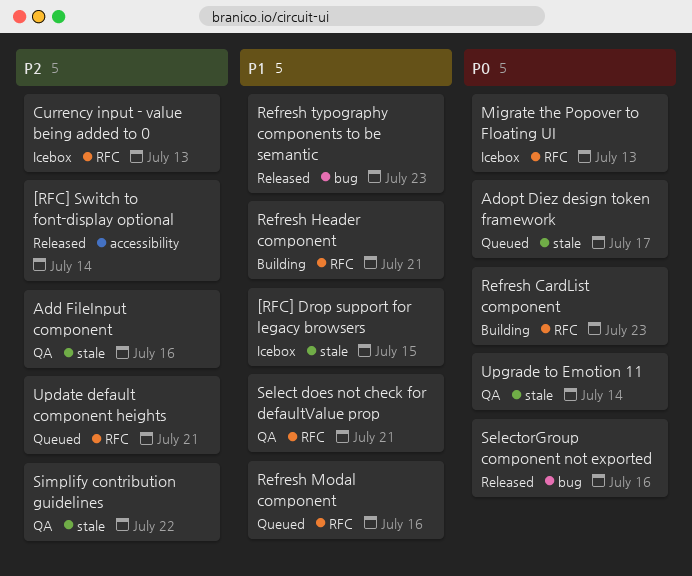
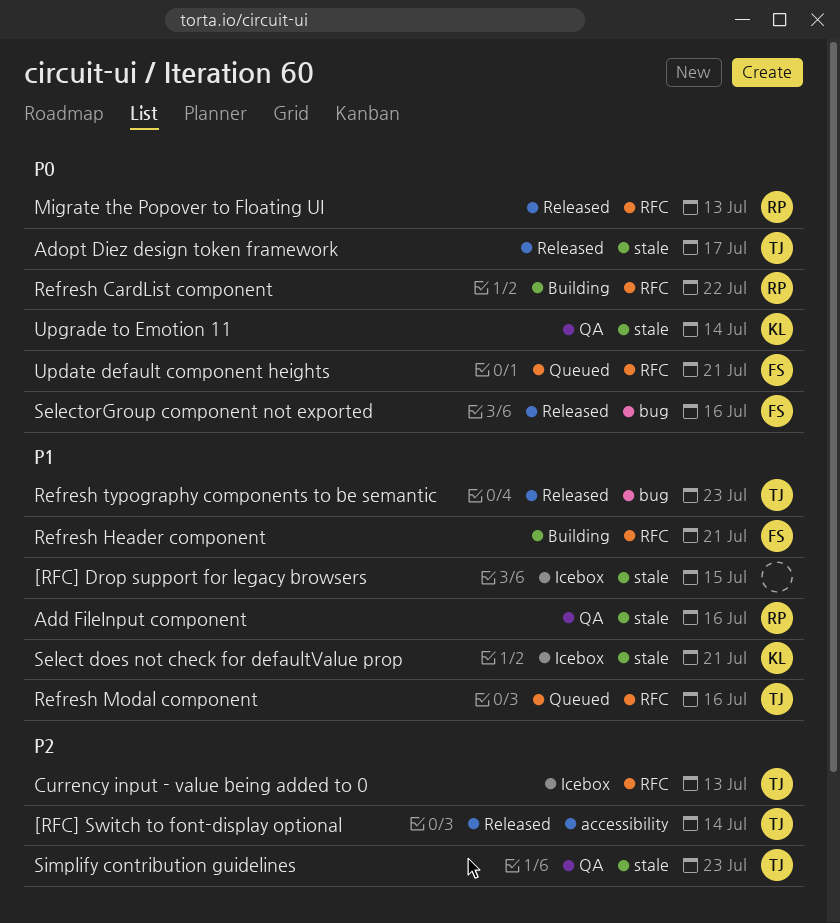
Add FileInput component, priority: P2 -> P1
Adopt Diez design token framework, status: Queued -> Released
Migrate the Popover to Floating UI, status: Icebox -> Released
Refresh CardList component, due: Jul 23 -> Jul 22
Select does not check for defaultValue prop, status: QA -> Icebox
Select does not check for defaultValue prop, label: RFC -> stale
Simplify contribution guidelines, due: Jul 22 -> Jul 23
Update default component heights, priority: P2 -> P0

